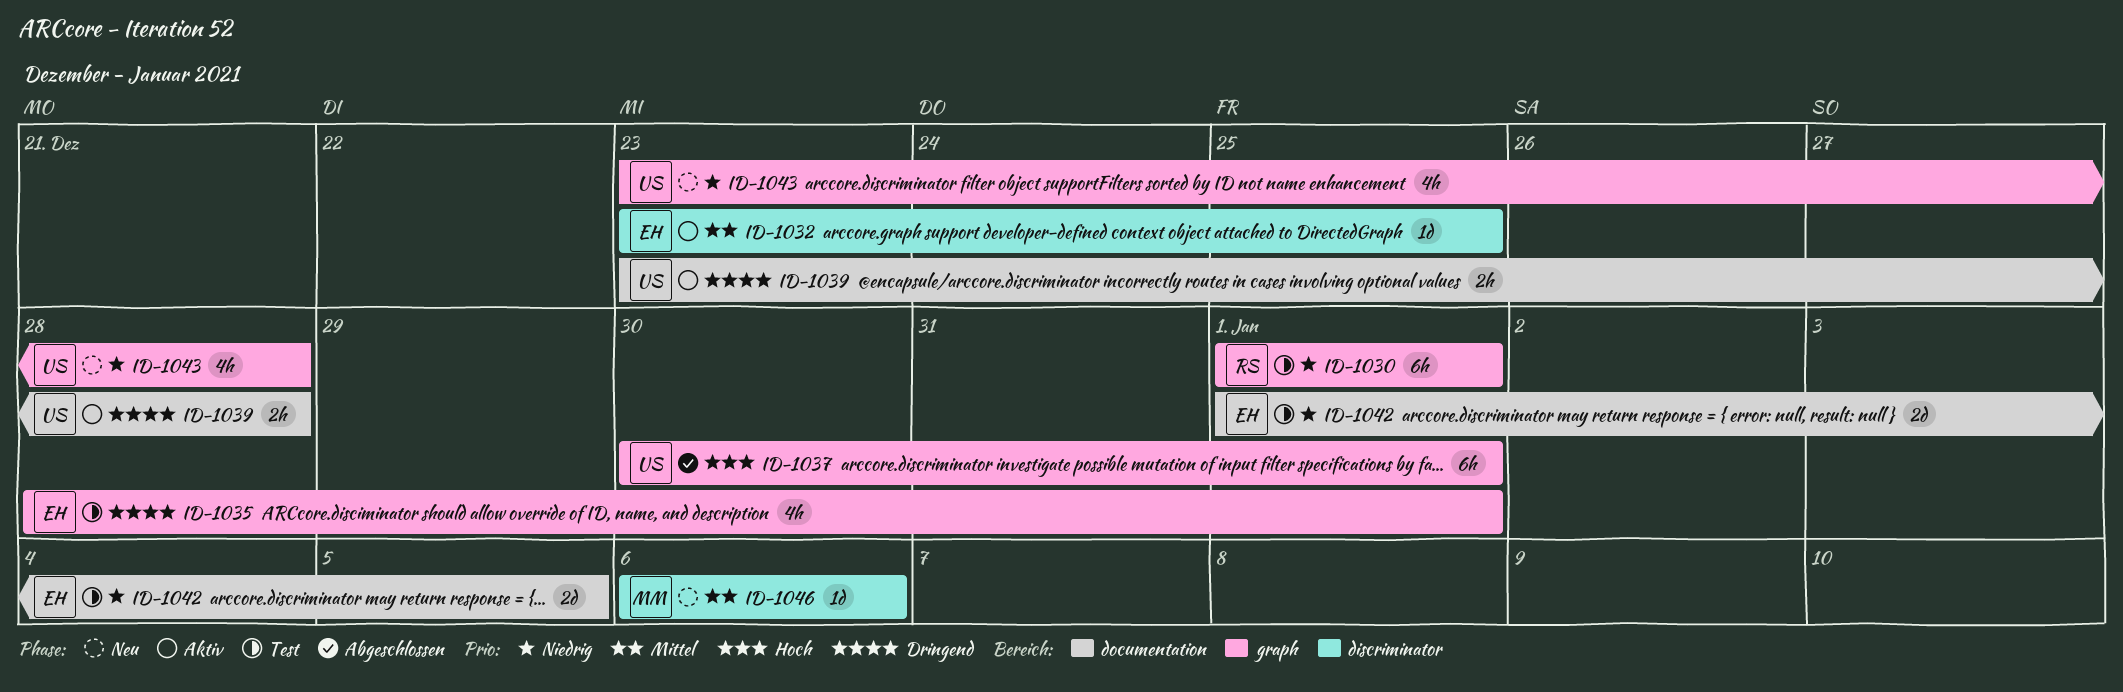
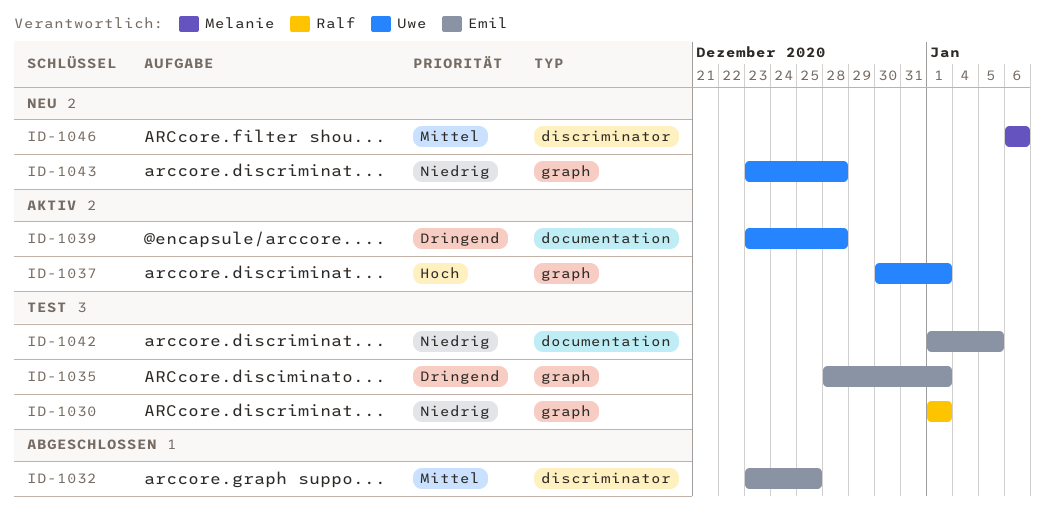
ID-1032, status: Aktiv -> Abgeschlossen
ID-1037, status: Abgeschlossen -> Aktiv

